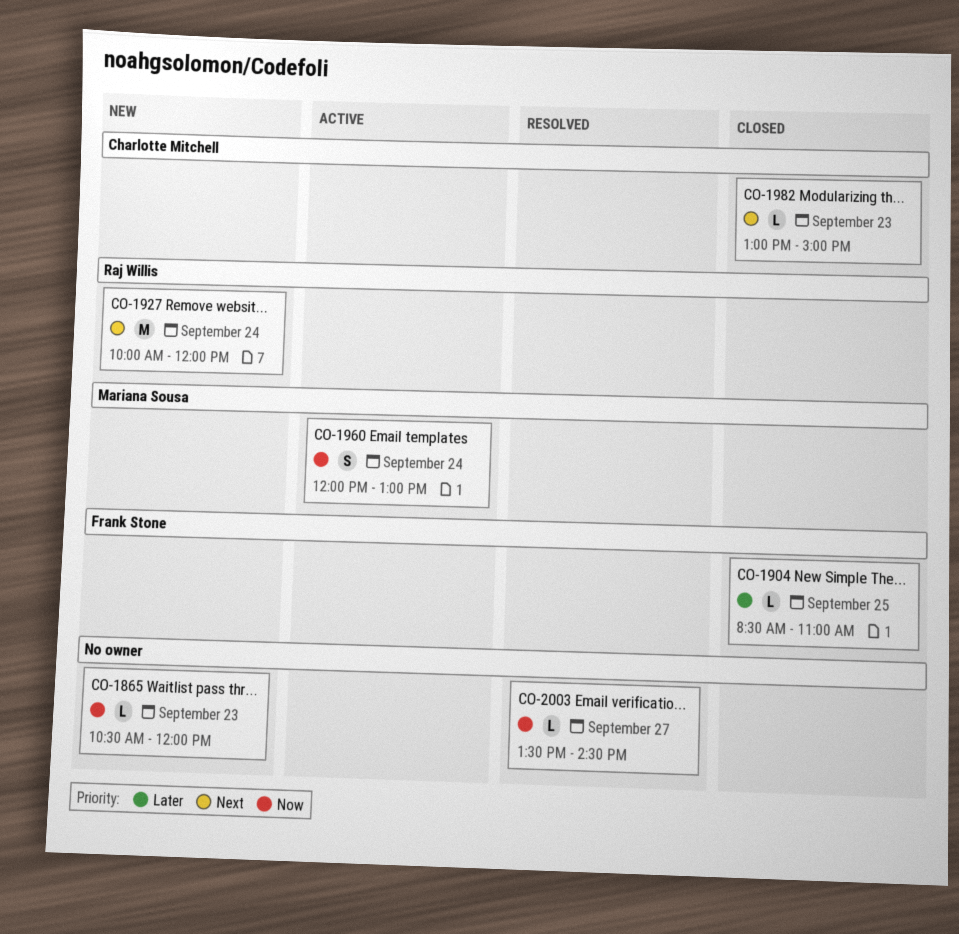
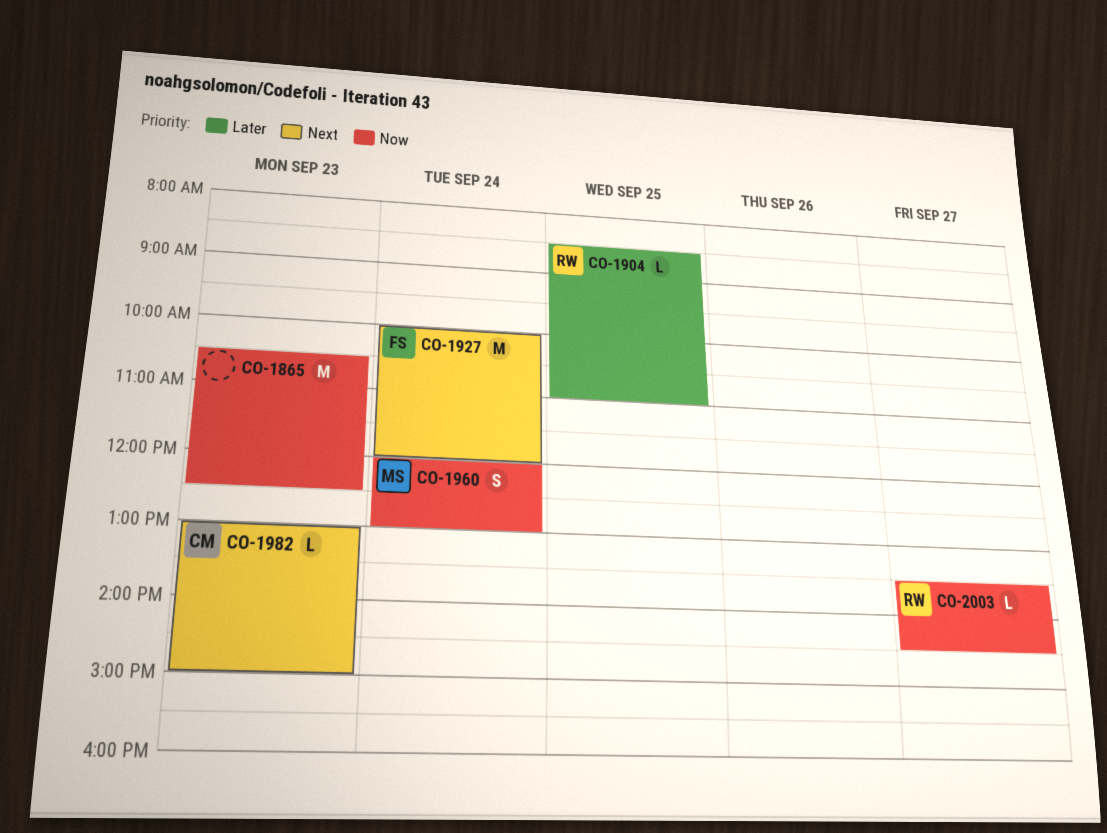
CO-1865, estimate: L -> M
CO-1865, ends: 12:00 -> 12:30
CO-1904, owner: Frank Stone -> Raj Willis
CO-1927, owner: Raj Willis -> Frank Stone
CO-2003, owner: none -> Raj Willis

